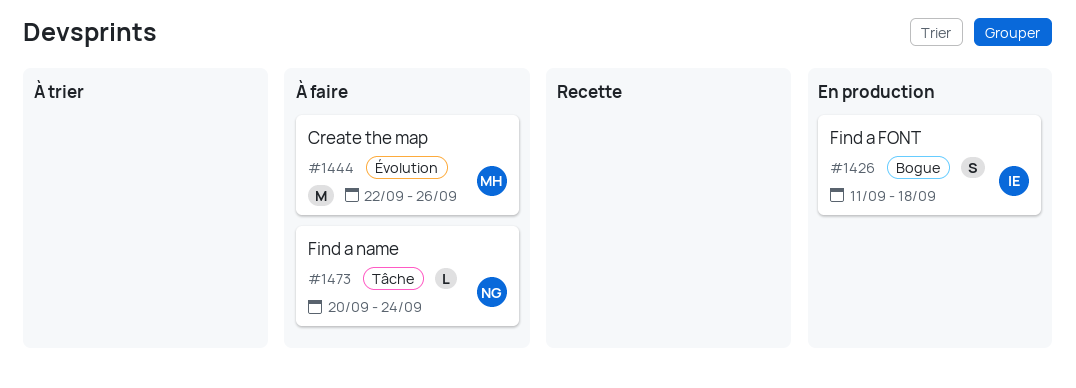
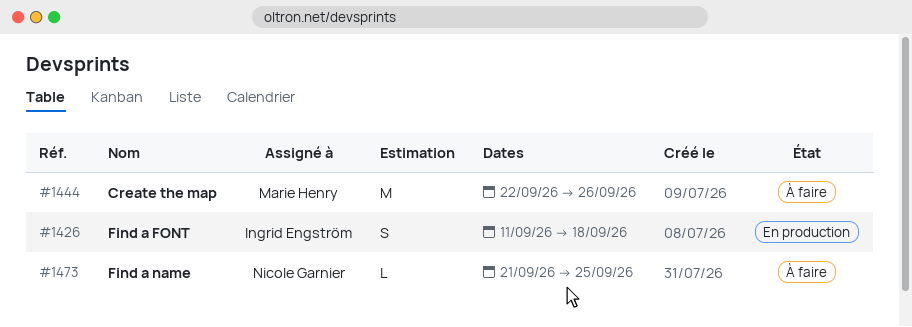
#1473, start: Sep 20 -> Sep 21
#1473, due: Sep 24 -> Sep 25

